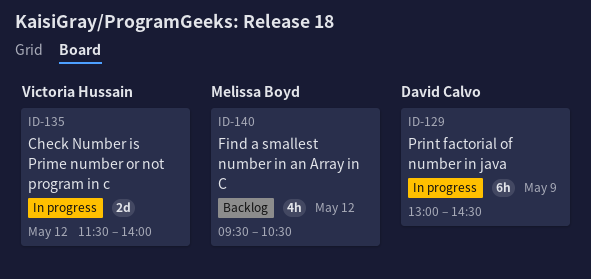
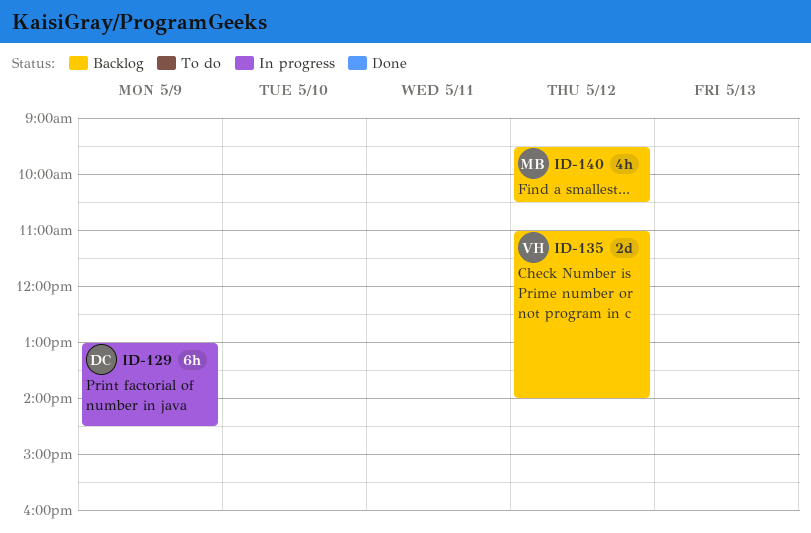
ID-135, status: In progress -> Backlog
ID-135, begins: 11:30 -> 11:00

